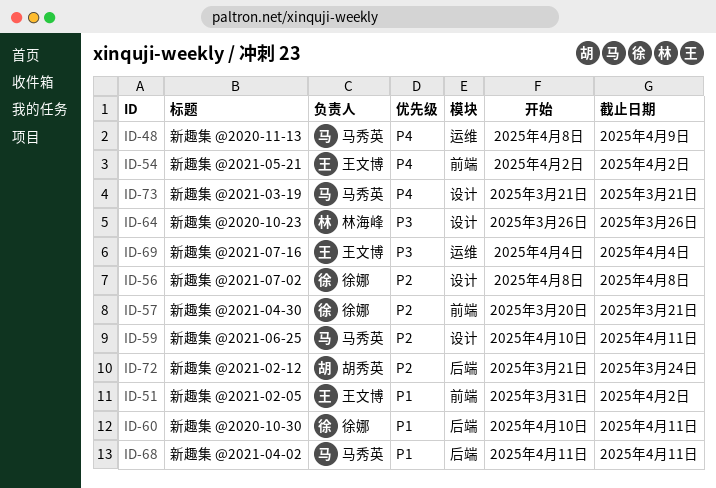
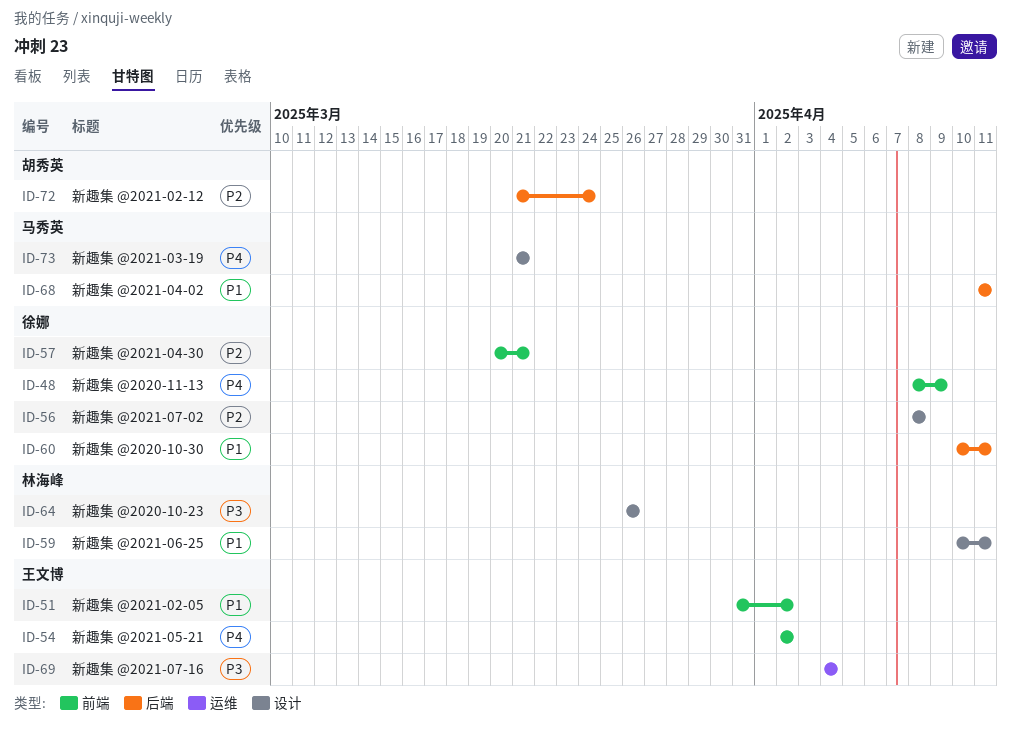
ID-48, owner: 马秀英 -> 徐娜
ID-48, label: 运维 -> 前端
ID-59, owner: 马秀英 -> 林海峰
ID-59, priority: P2 -> P1

